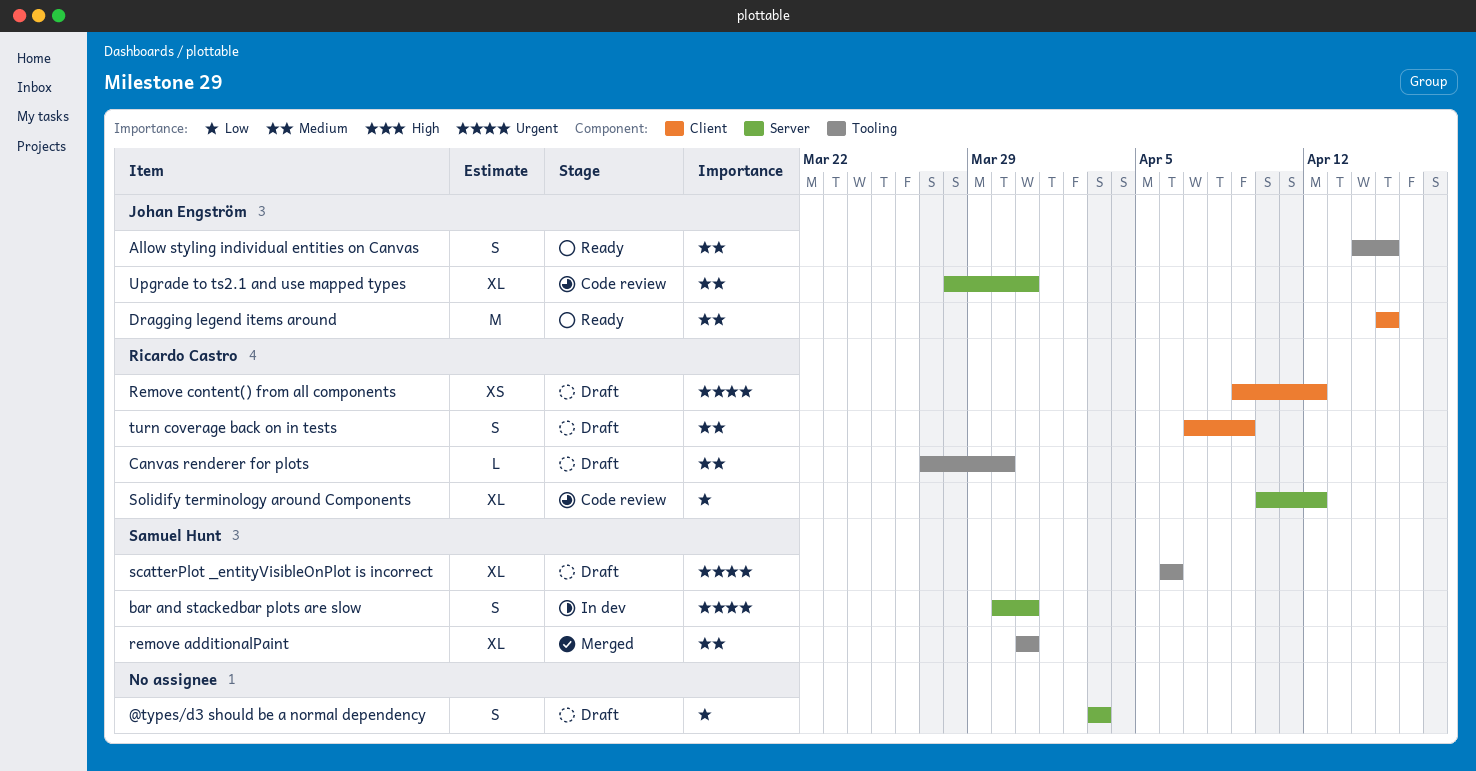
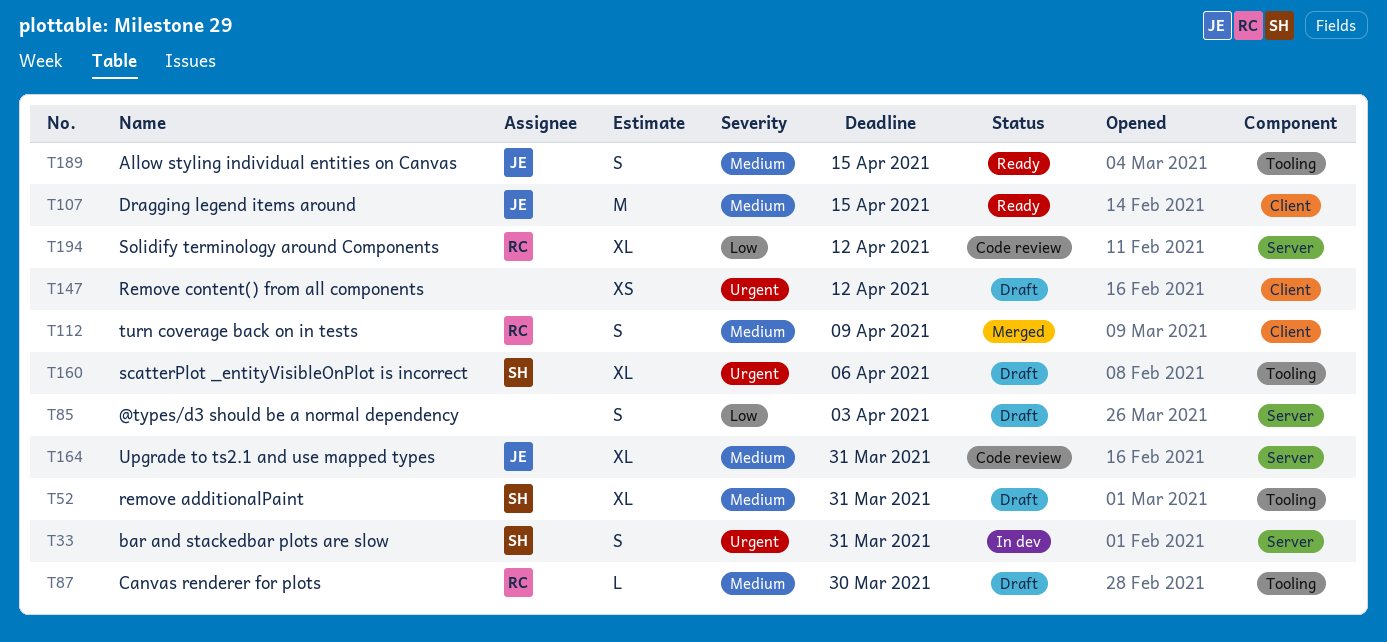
remove additionalPaint, status: Merged -> Draft
Remove content() from all components, owner: Ricardo Castro -> none
turn coverage back on in tests, status: Draft -> Merged

